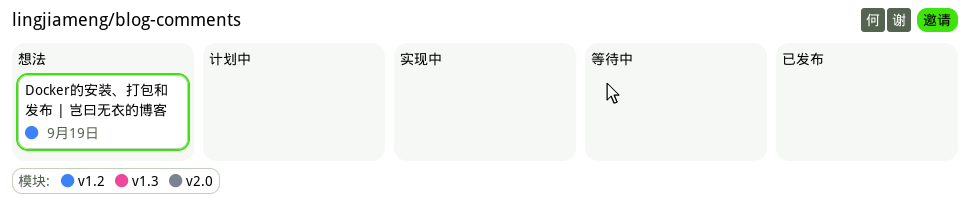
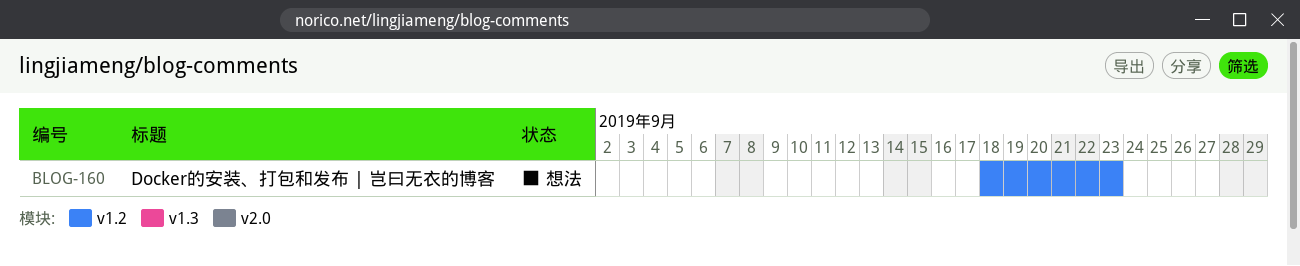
Docker的安装、打包和发布 | 岂曰无衣的博客, due: Sep 19 -> Sep 23

